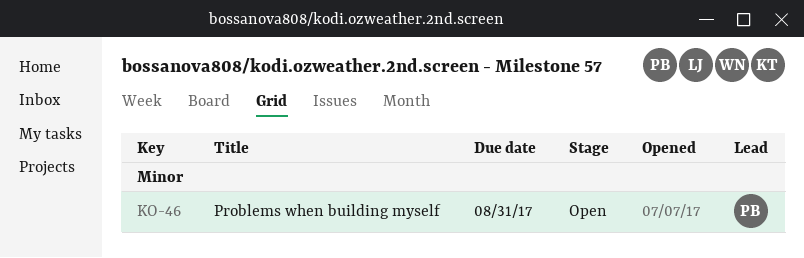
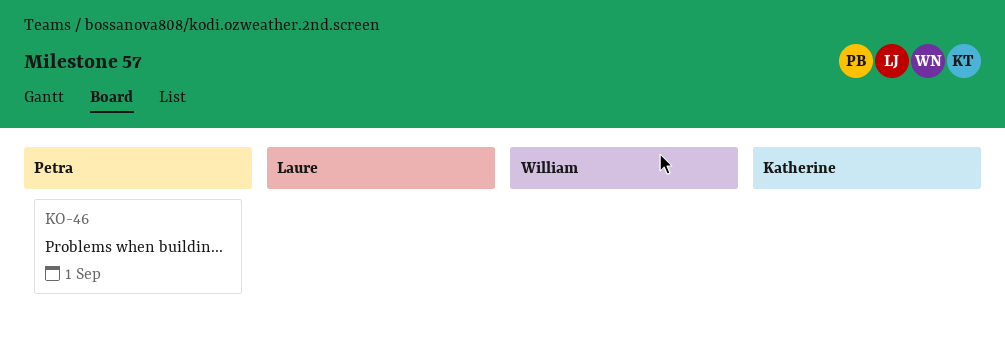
KO-46, due: Aug 31 -> Sep 1

